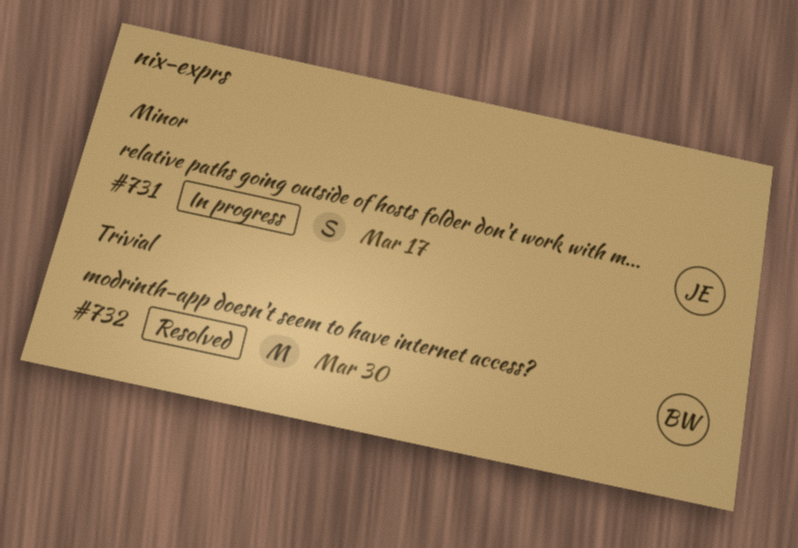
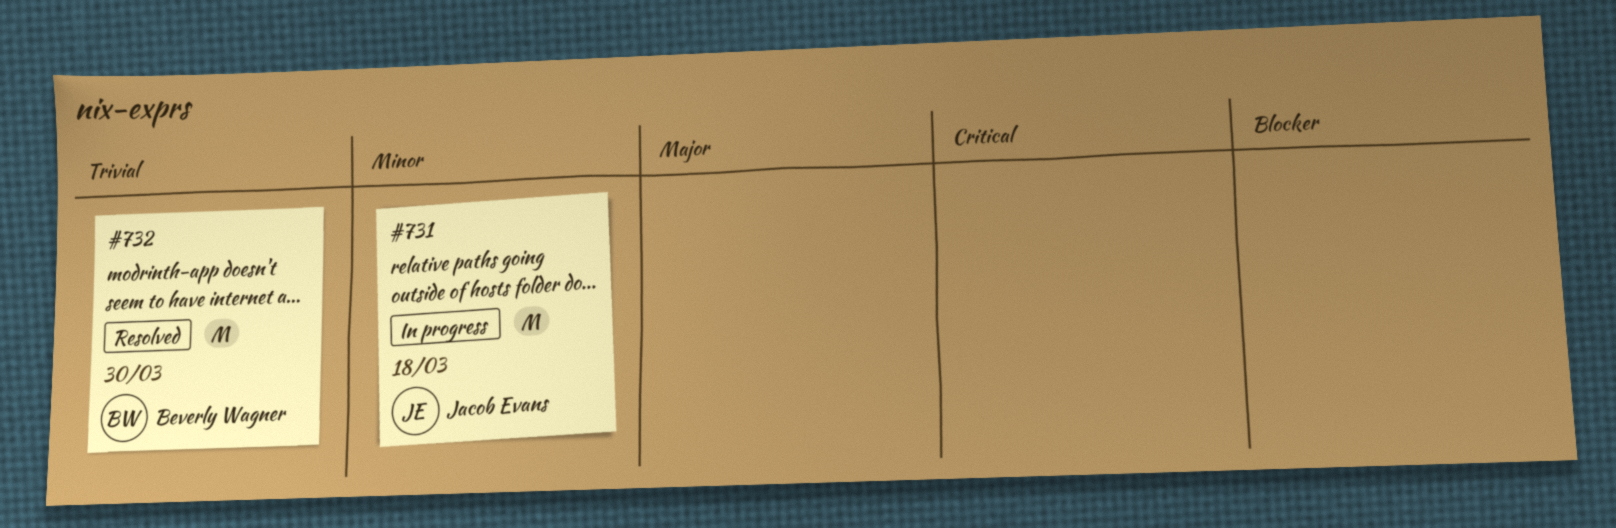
#731, estimate: S -> M
#731, due: Mar 17 -> Mar 18

